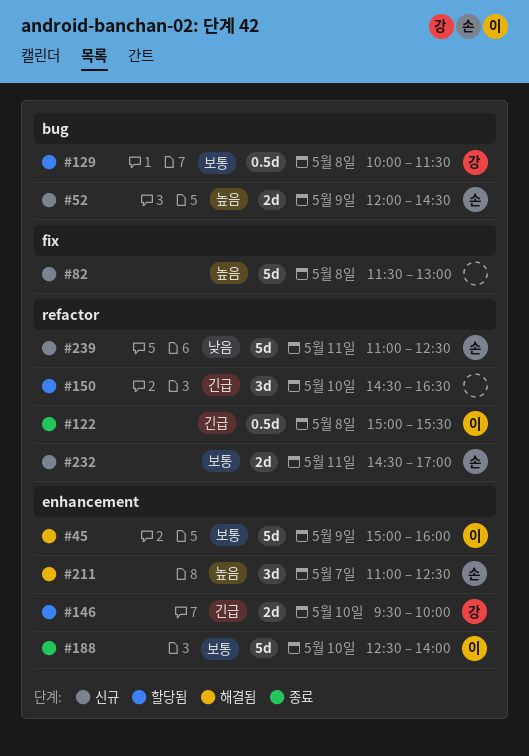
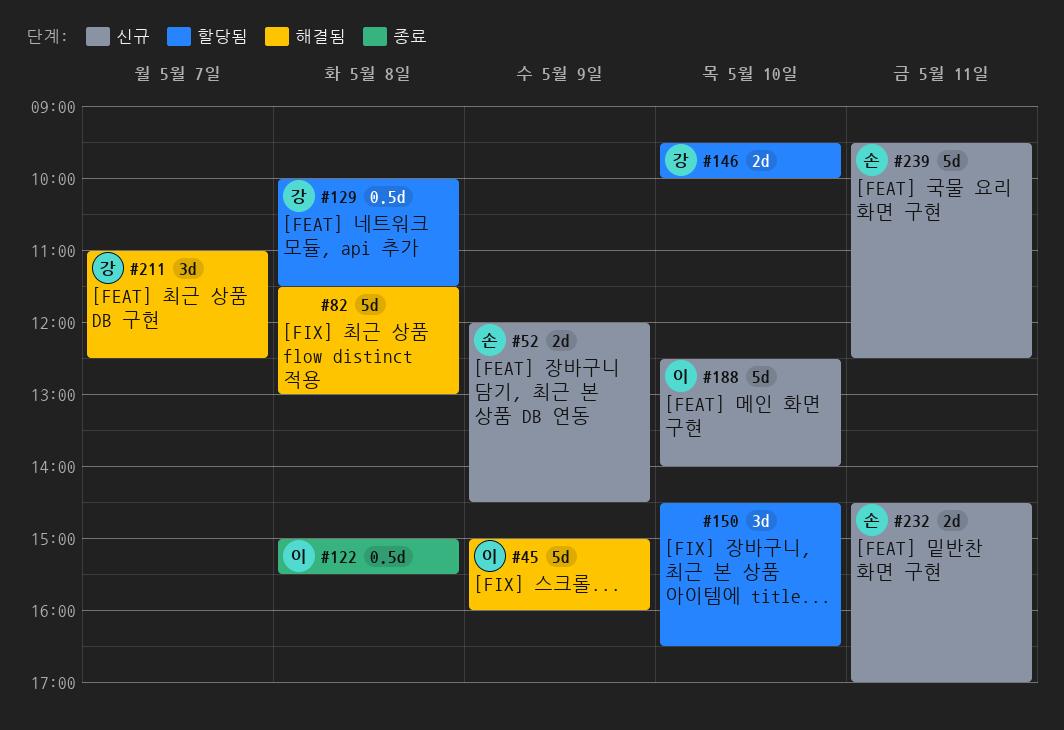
#82, status: 신규 -> 해결됨
#188, status: 종료 -> 신규
#211, owner: 손 -> 강
#239, begins: 11:00 -> 09:30

